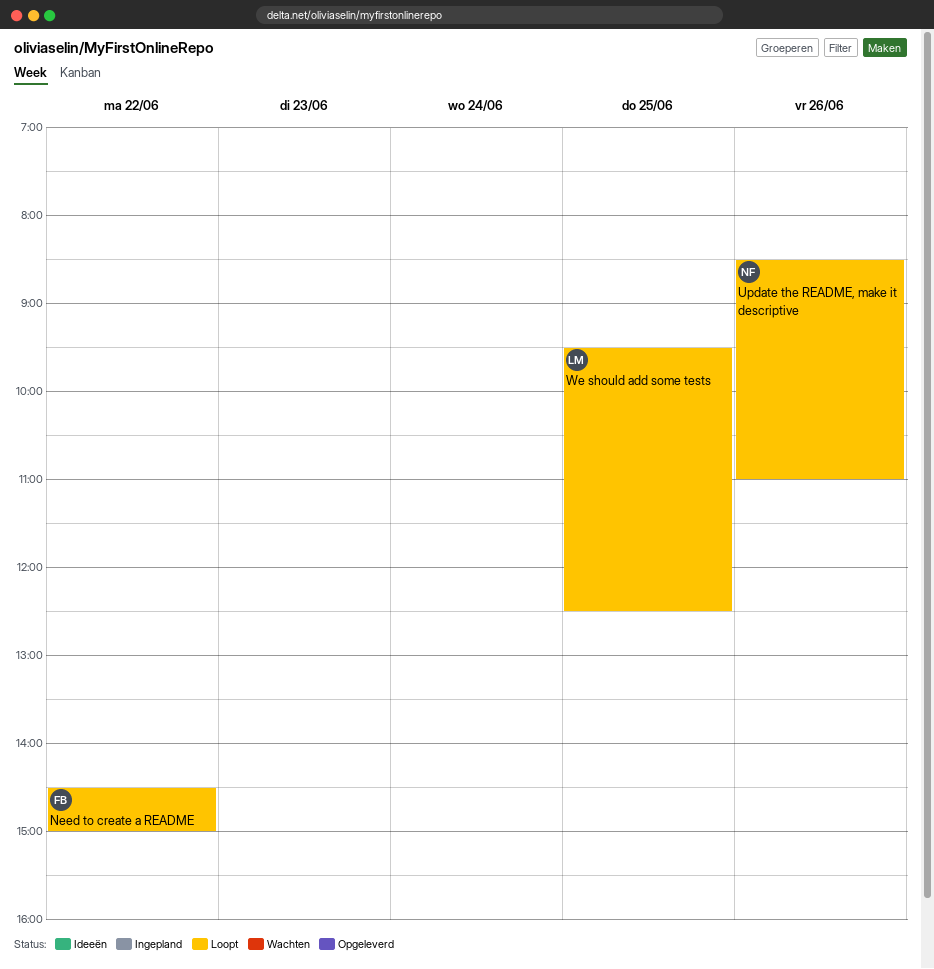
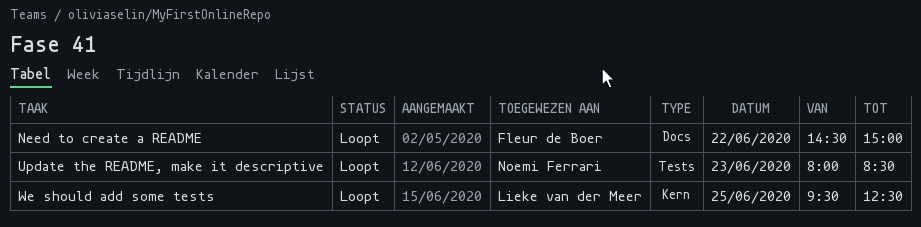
Update the README, make it descriptive, day: Jun 26 -> Jun 23
Update the README, make it descriptive, begins: 08:30 -> 08:00
Update the README, make it descriptive, ends: 11:00 -> 08:30

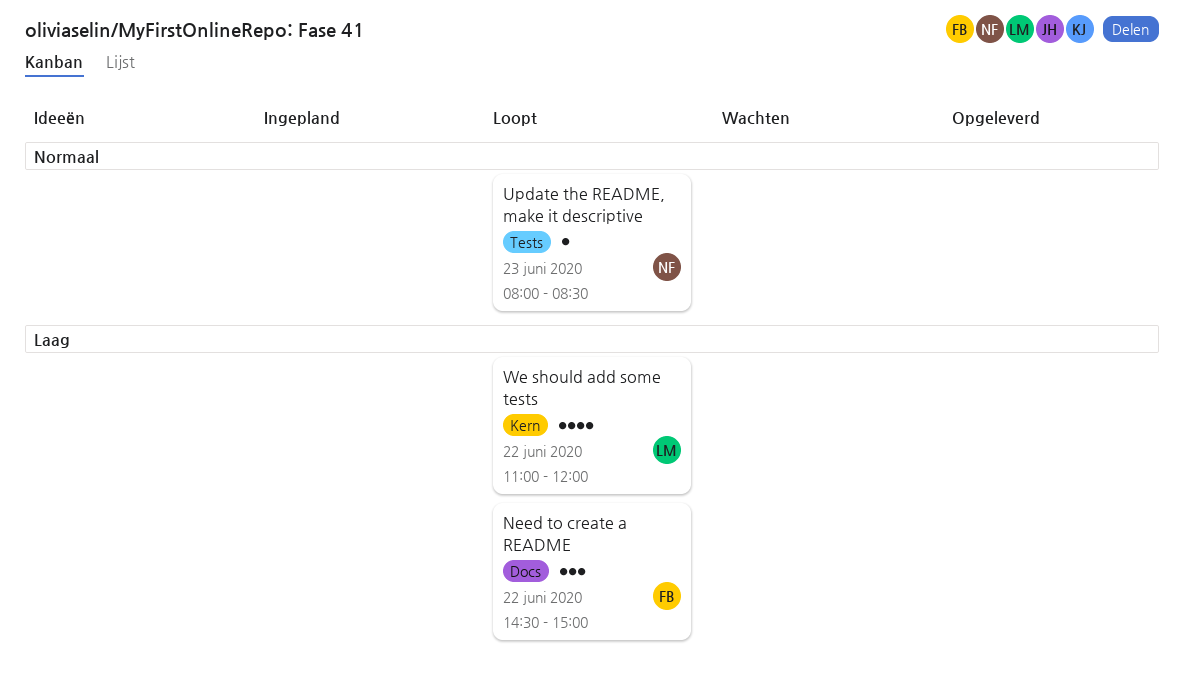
We should add some tests, day: Jun 25 -> Jun 22
We should add some tests, begins: 09:30 -> 11:00
We should add some tests, ends: 12:30 -> 12:00

